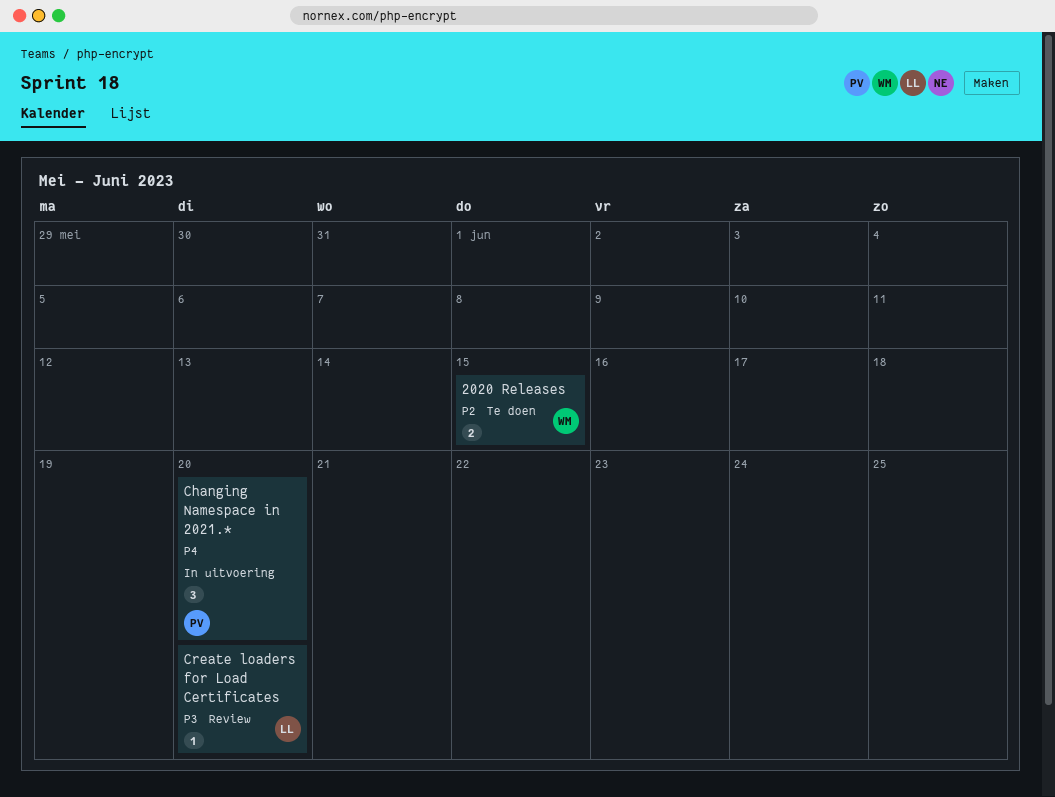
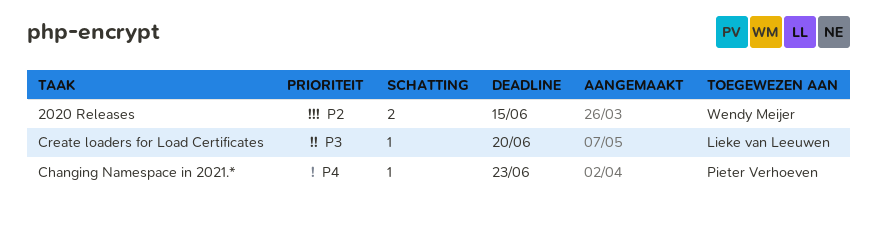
Changing Namespace in 2021.*, estimate: 3 -> 1
Changing Namespace in 2021.*, due: Jun 20 -> Jun 23

